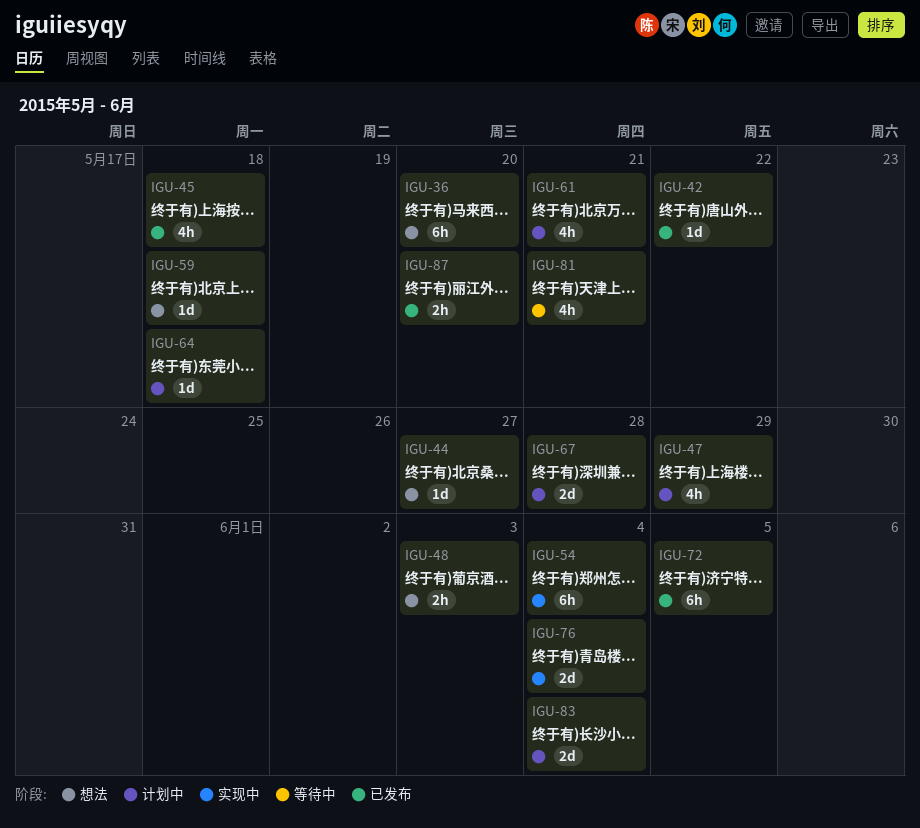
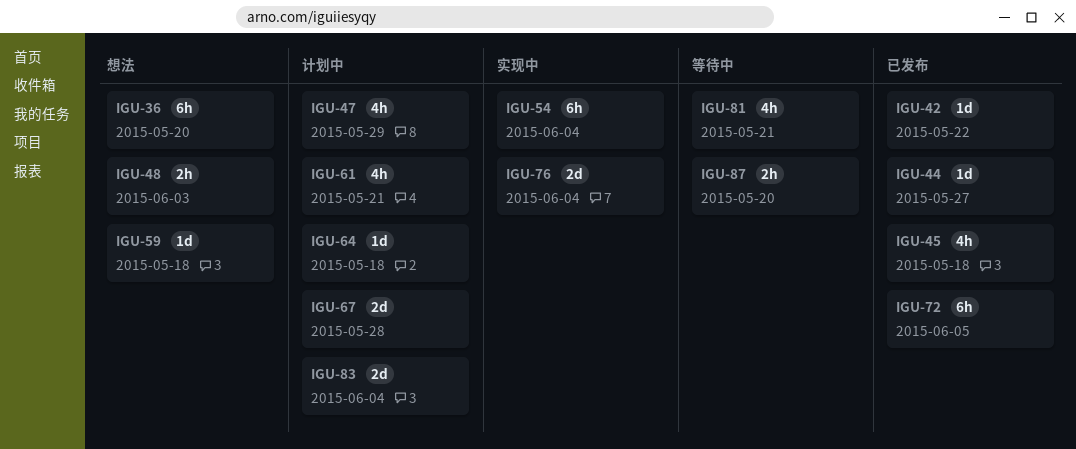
IGU-44, status: 想法 -> 已发布
IGU-87, status: 已发布 -> 等待中

